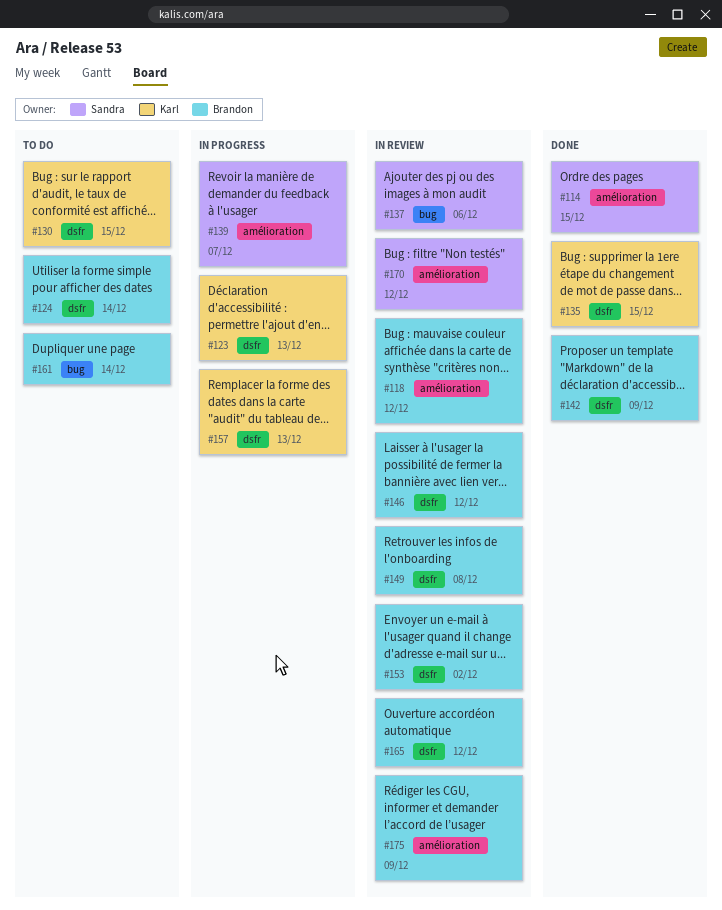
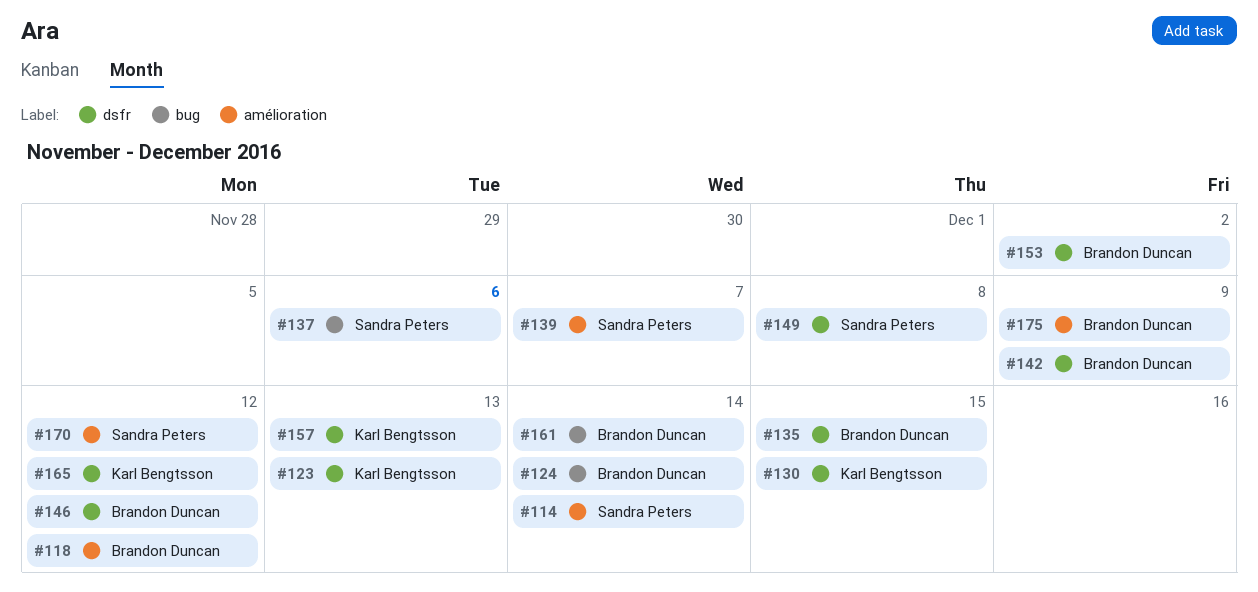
#114, due: Dec 15 -> Dec 14
#124, label: dsfr -> bug
#135, owner: Karl Bengtsson -> Brandon Duncan
#149, owner: Brandon Duncan -> Sandra Peters
#165, owner: Brandon Duncan -> Karl Bengtsson

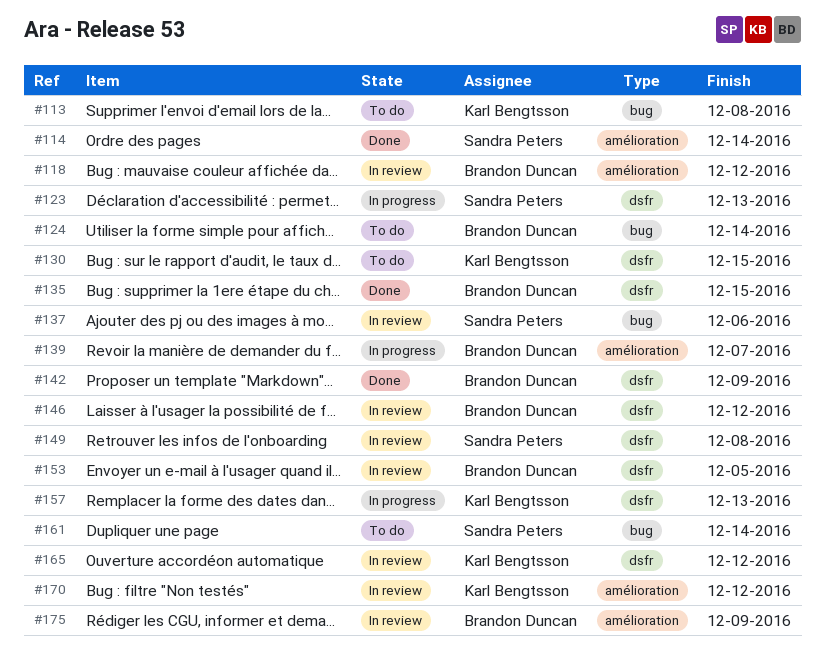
#113: none -> present
#123, owner: Karl Bengtsson -> Sandra Peters
#139, owner: Sandra Peters -> Brandon Duncan
#153, due: Dec 2 -> Dec 5
#161, owner: Brandon Duncan -> Sandra Peters
#170, owner: Sandra Peters -> Karl Bengtsson

